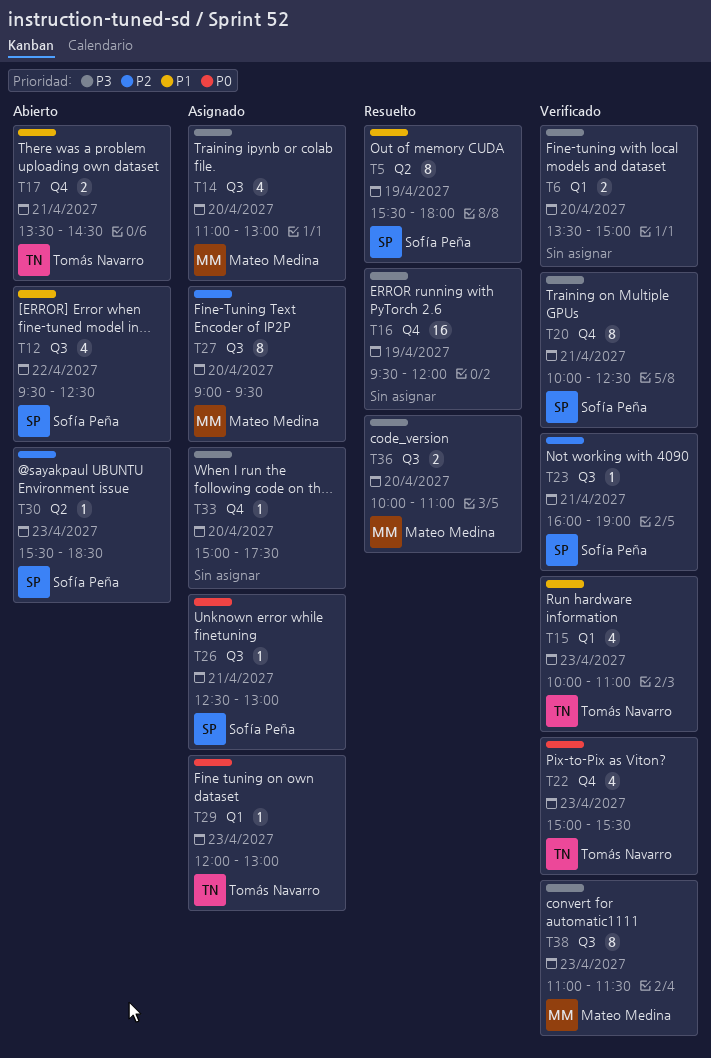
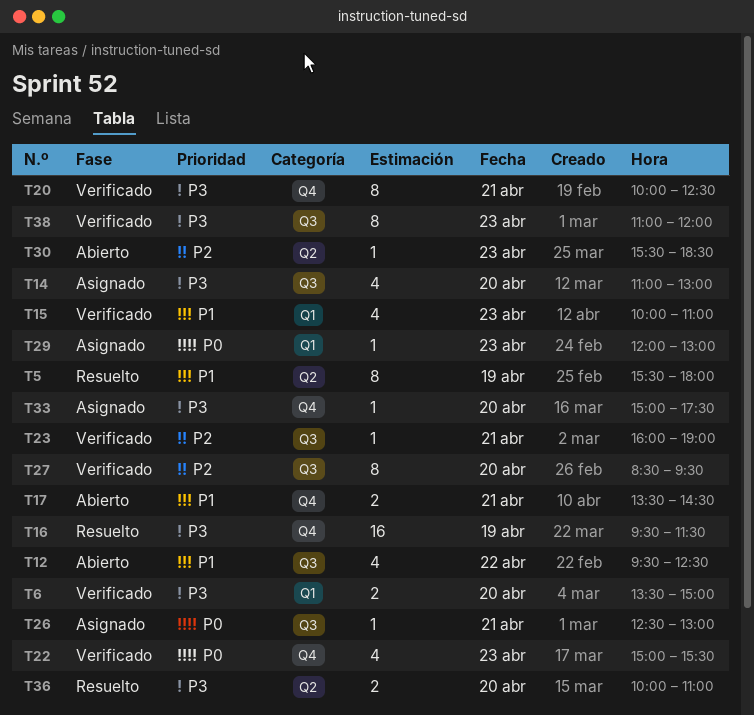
T16, ends: 12:00 -> 11:30
T27, status: Asignado -> Verificado
T27, begins: 09:00 -> 08:30
T36, label: Q3 -> Q2
T38, ends: 11:30 -> 12:00

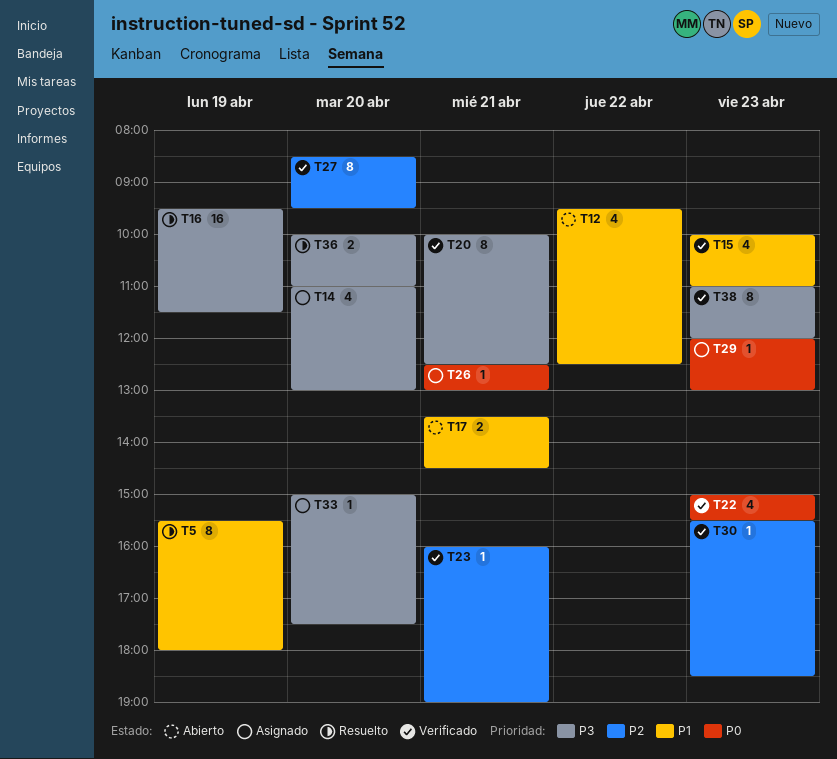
T6: present -> none
T30, status: Abierto -> Verificado

